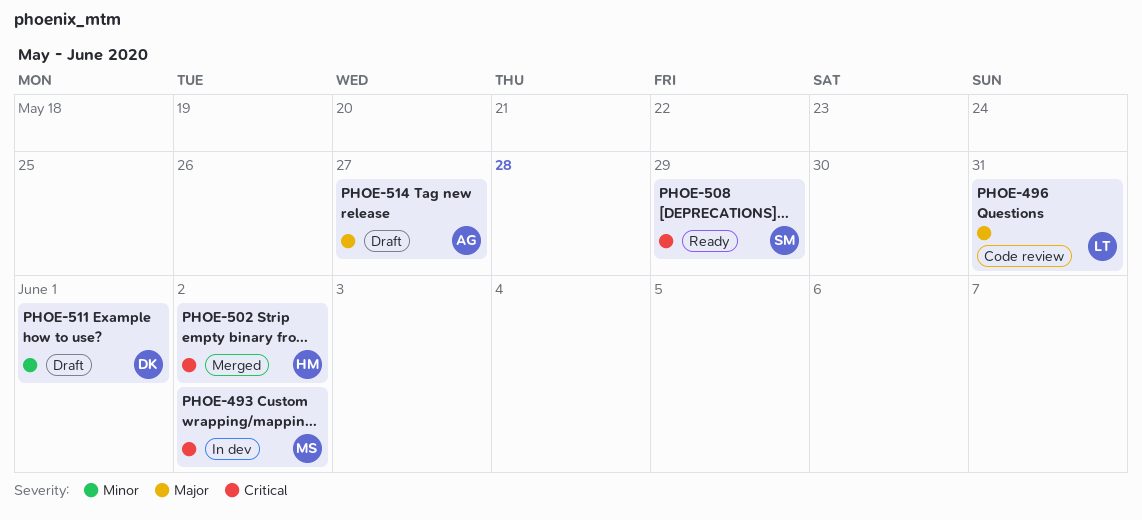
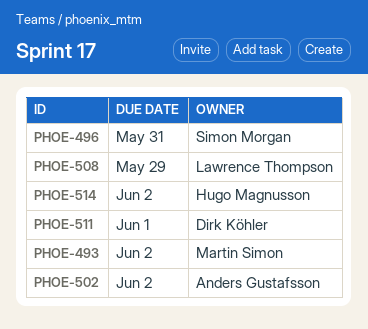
PHOE-496, owner: Lawrence Thompson -> Simon Morgan
PHOE-502, owner: Hugo Magnusson -> Anders Gustafsson
PHOE-508, owner: Simon Morgan -> Lawrence Thompson
PHOE-514, owner: Anders Gustafsson -> Hugo Magnusson
PHOE-514, due: May 27 -> Jun 2

